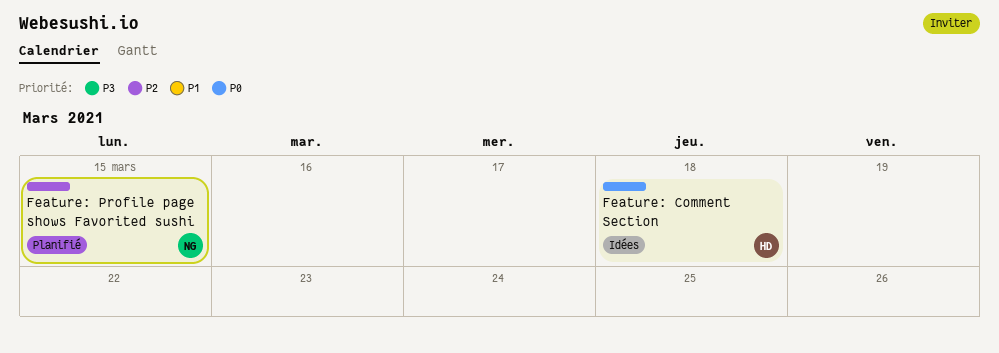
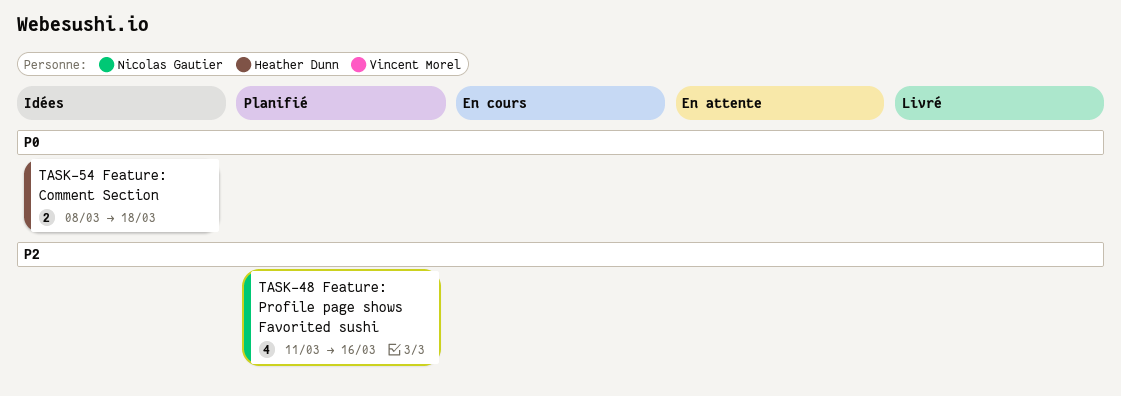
Feature: Profile page shows Favorited sushi, due: Mar 15 -> Mar 16

